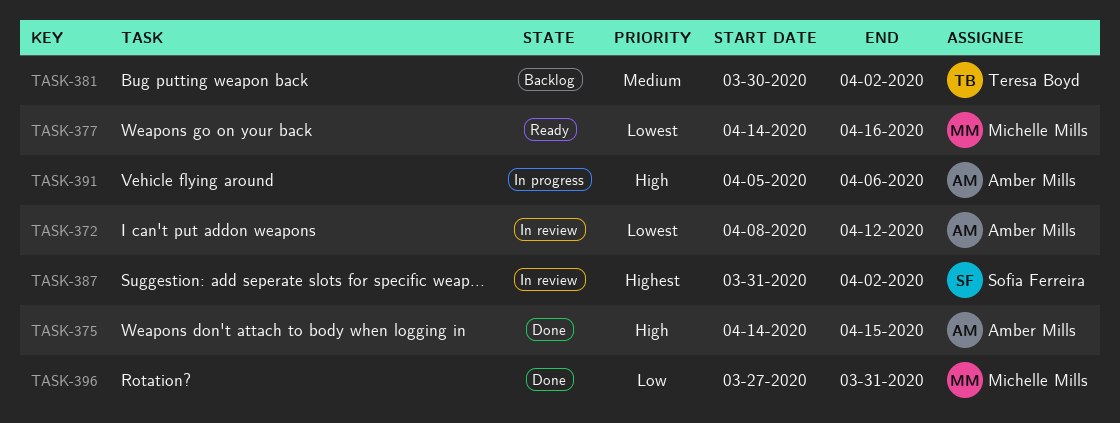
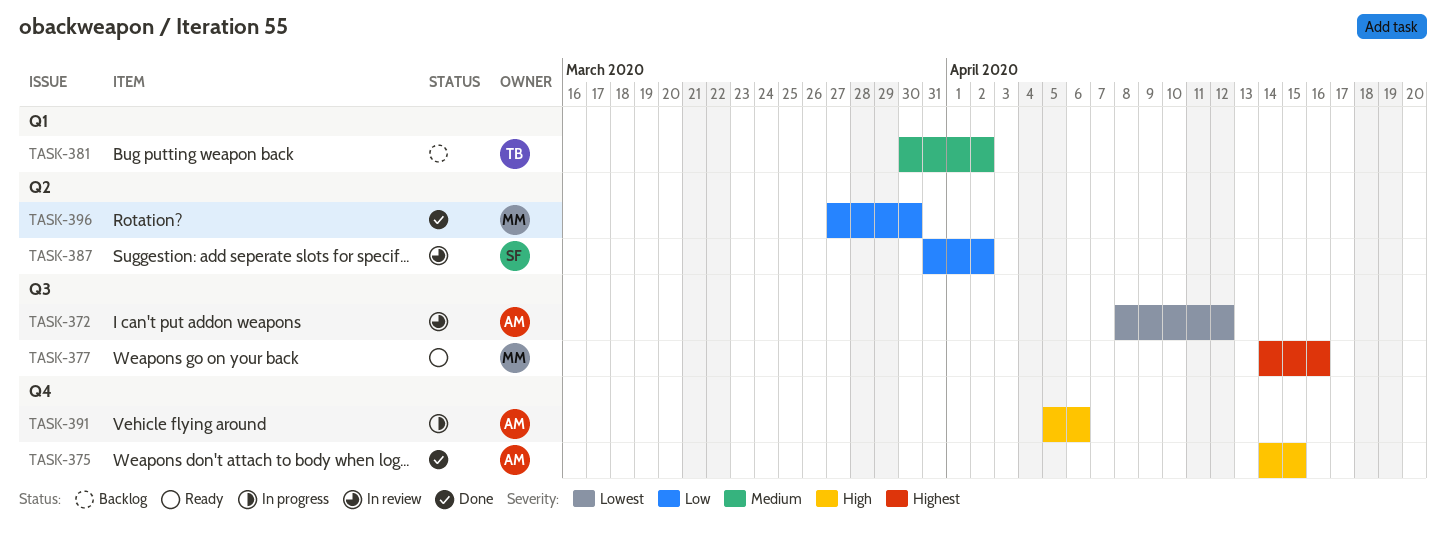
TASK-377, priority: Lowest -> Highest
TASK-387, priority: Highest -> Low
TASK-396, due: Mar 31 -> Mar 30

